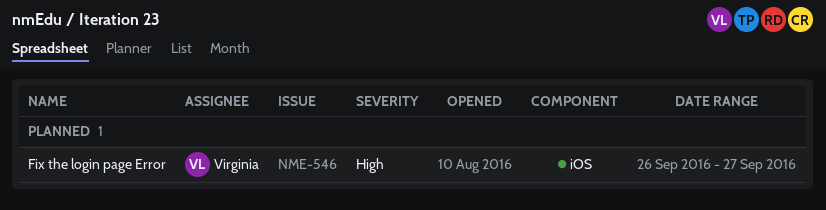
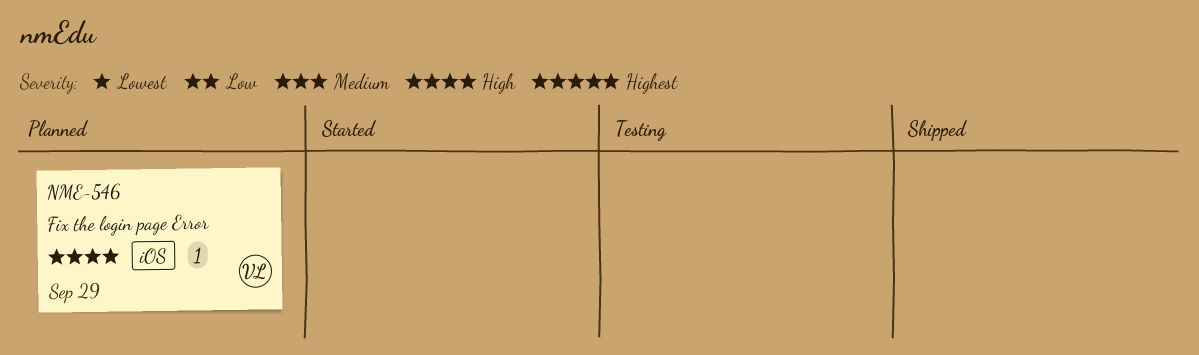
NME-546, due: Sep 27 -> Sep 29

